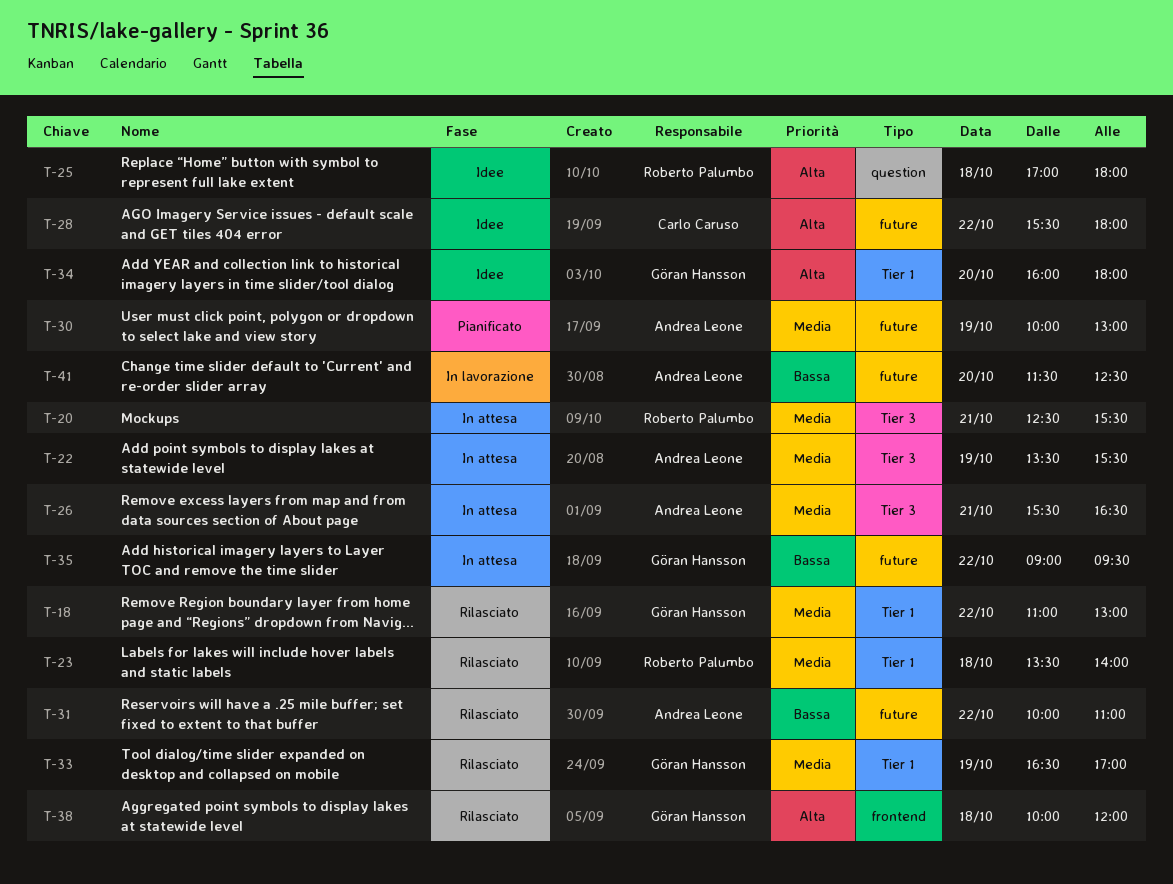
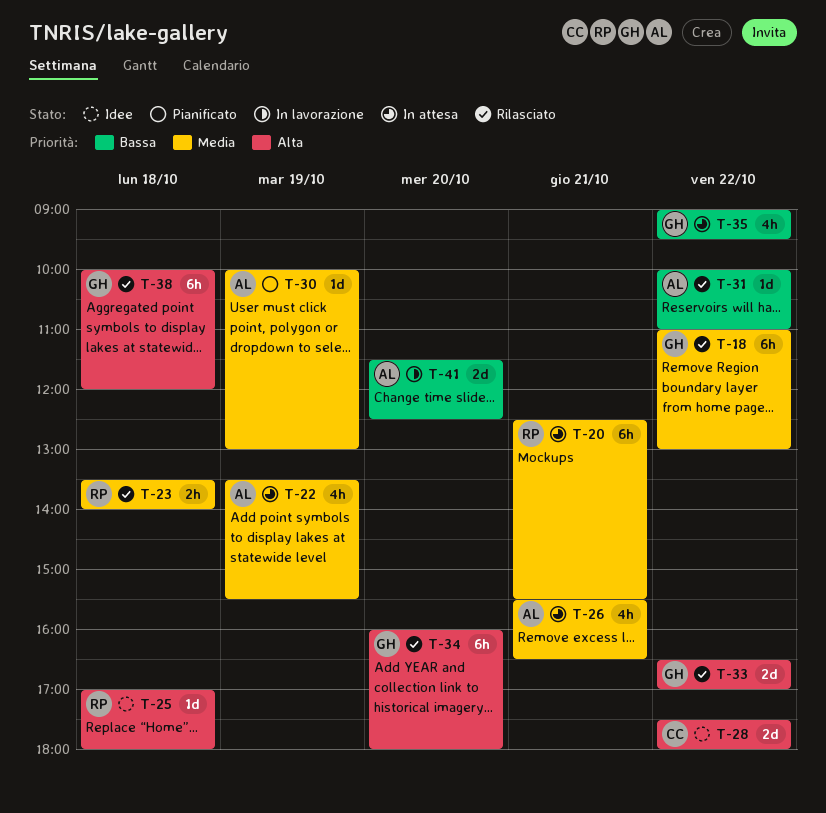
T-28, begins: 15:30 -> 17:30
T-33, priority: Media -> Alta
T-33, day: Oct 19 -> Oct 22
T-34, status: Idee -> Rilasciato

